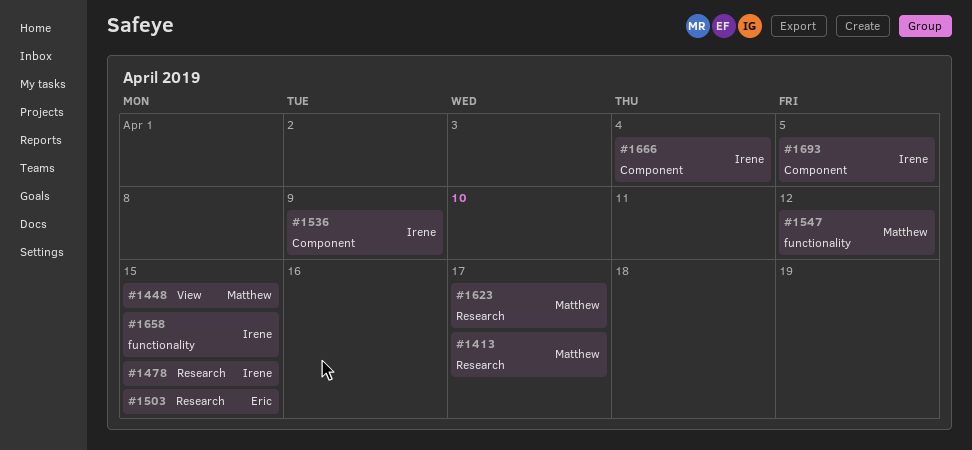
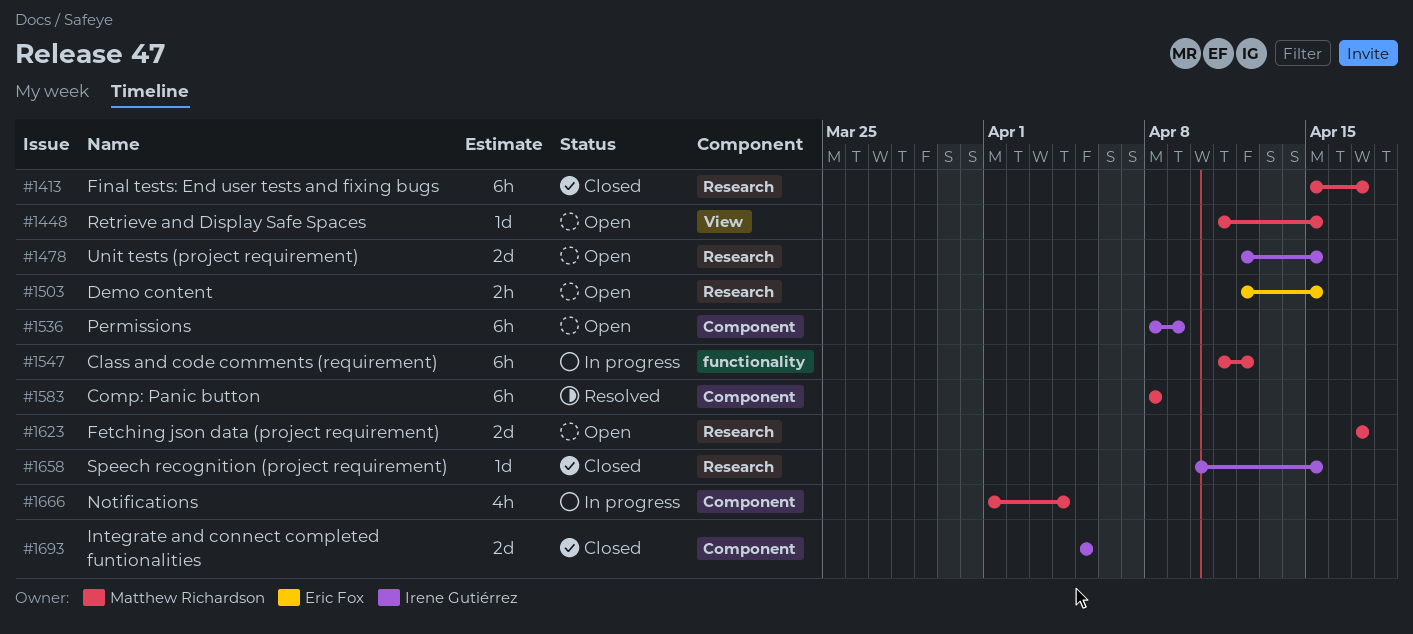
#1583: none -> present
#1658, label: functionality -> Research
#1666, owner: Irene Gutiérrez -> Matthew Richardson

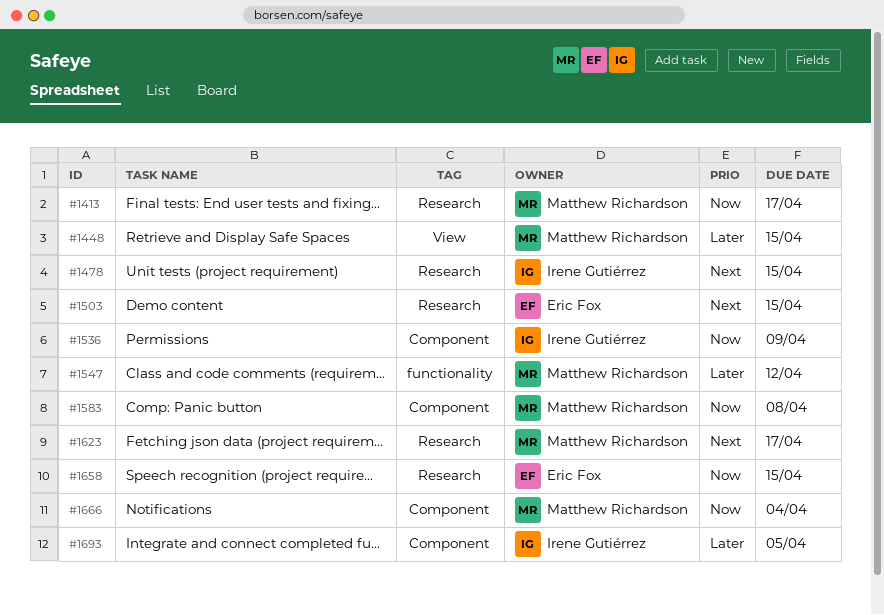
#1658, owner: Irene Gutiérrez -> Eric Fox

